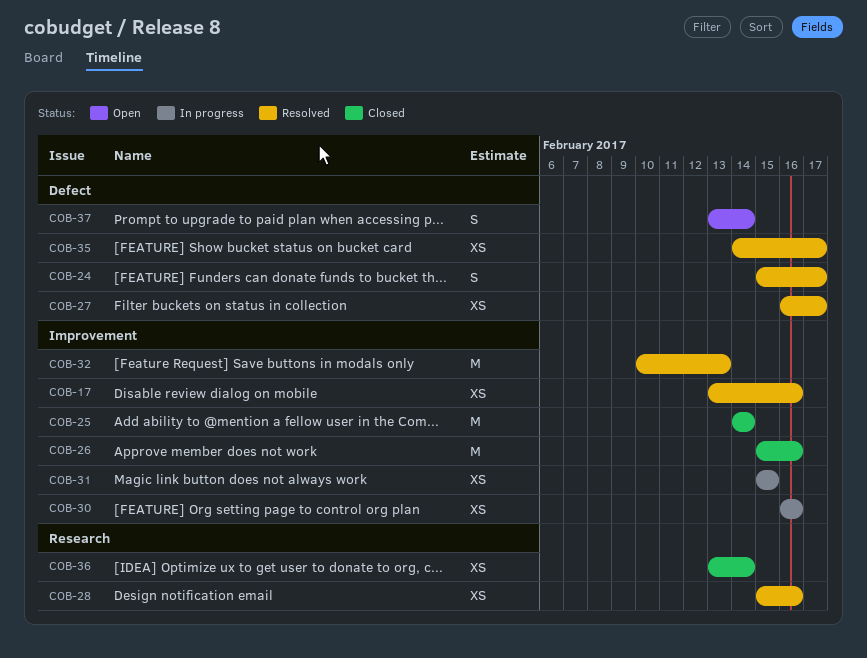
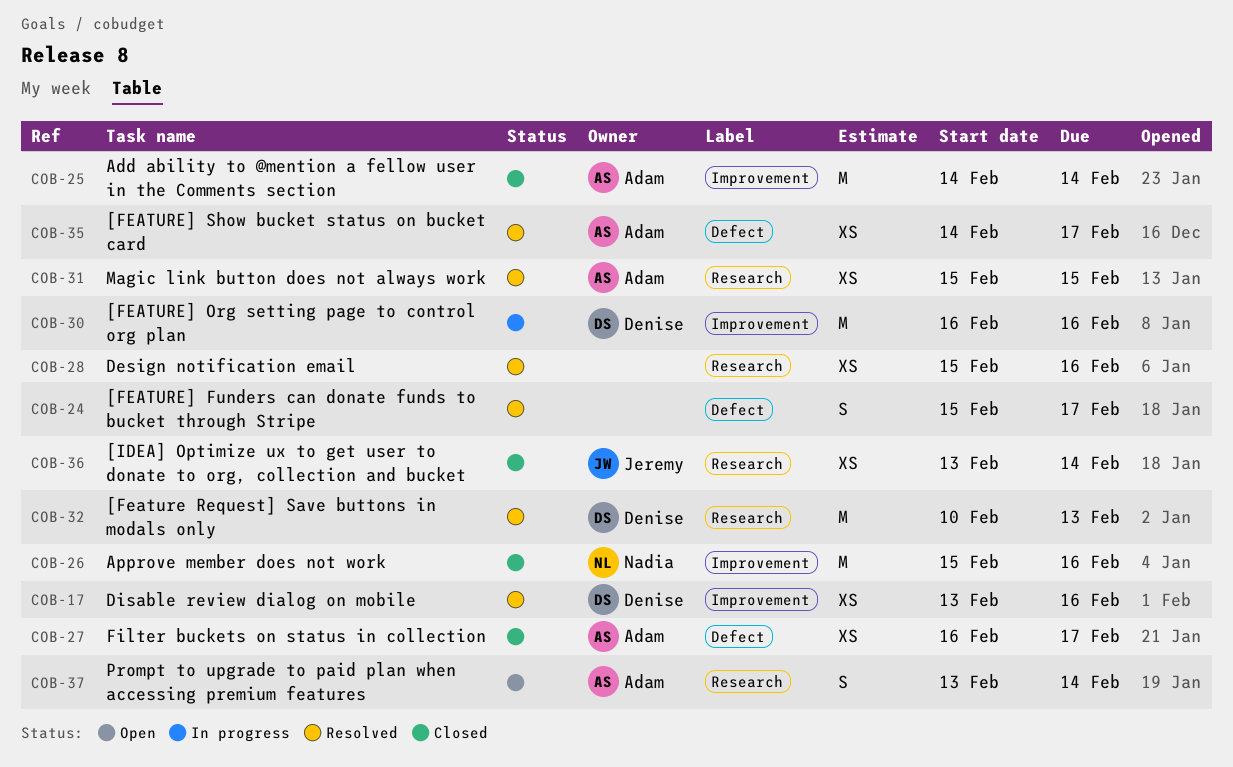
COB-27, status: Resolved -> Closed
COB-30, estimate: XS -> M
COB-31, status: In progress -> Resolved
COB-31, label: Improvement -> Research
COB-32, label: Improvement -> Research
COB-37, label: Defect -> Research

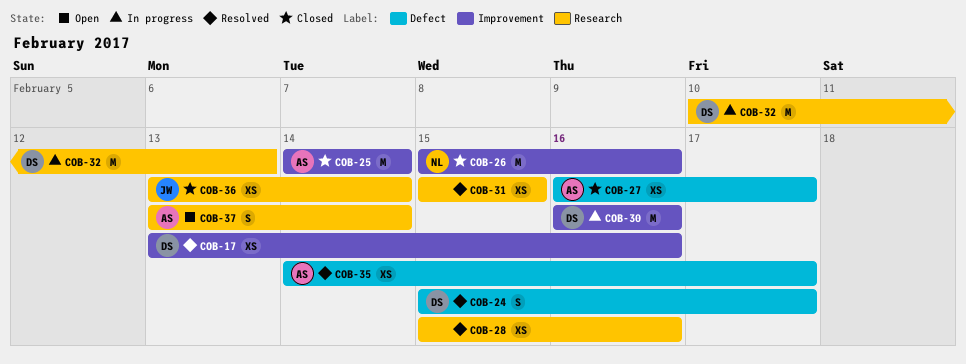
COB-24, owner: none -> Denise
COB-31, owner: Adam -> none
COB-32, status: Resolved -> In progress

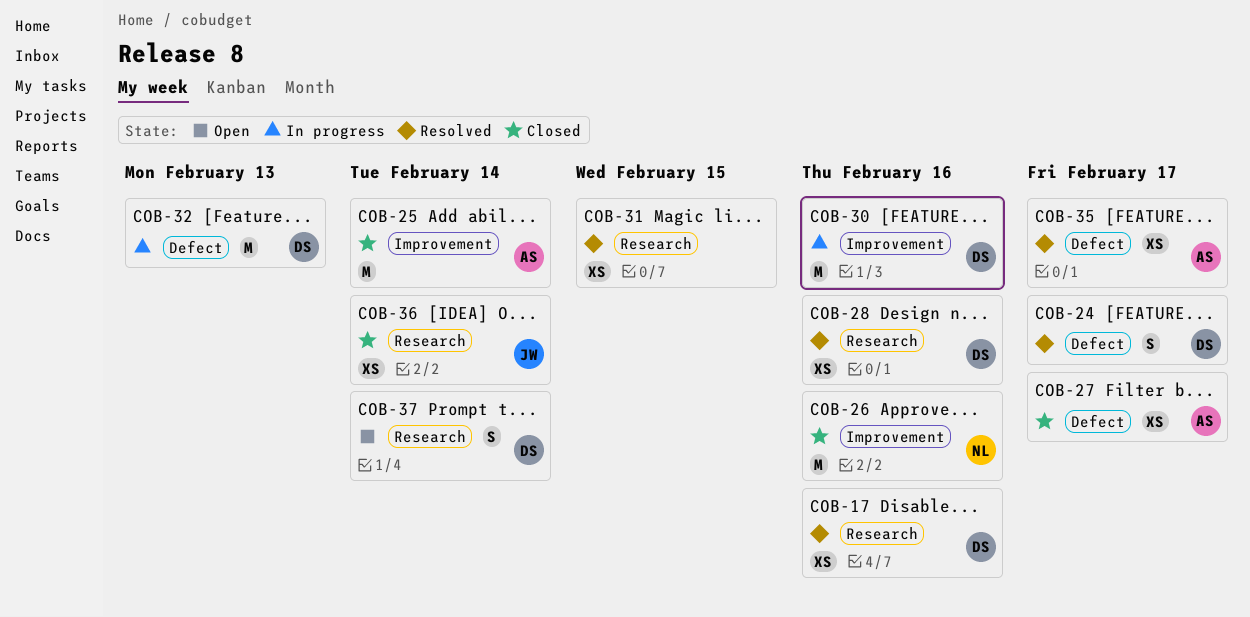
COB-17, label: Improvement -> Research
COB-28, owner: none -> DS
COB-32, label: Research -> Defect
COB-37, owner: AS -> DS

